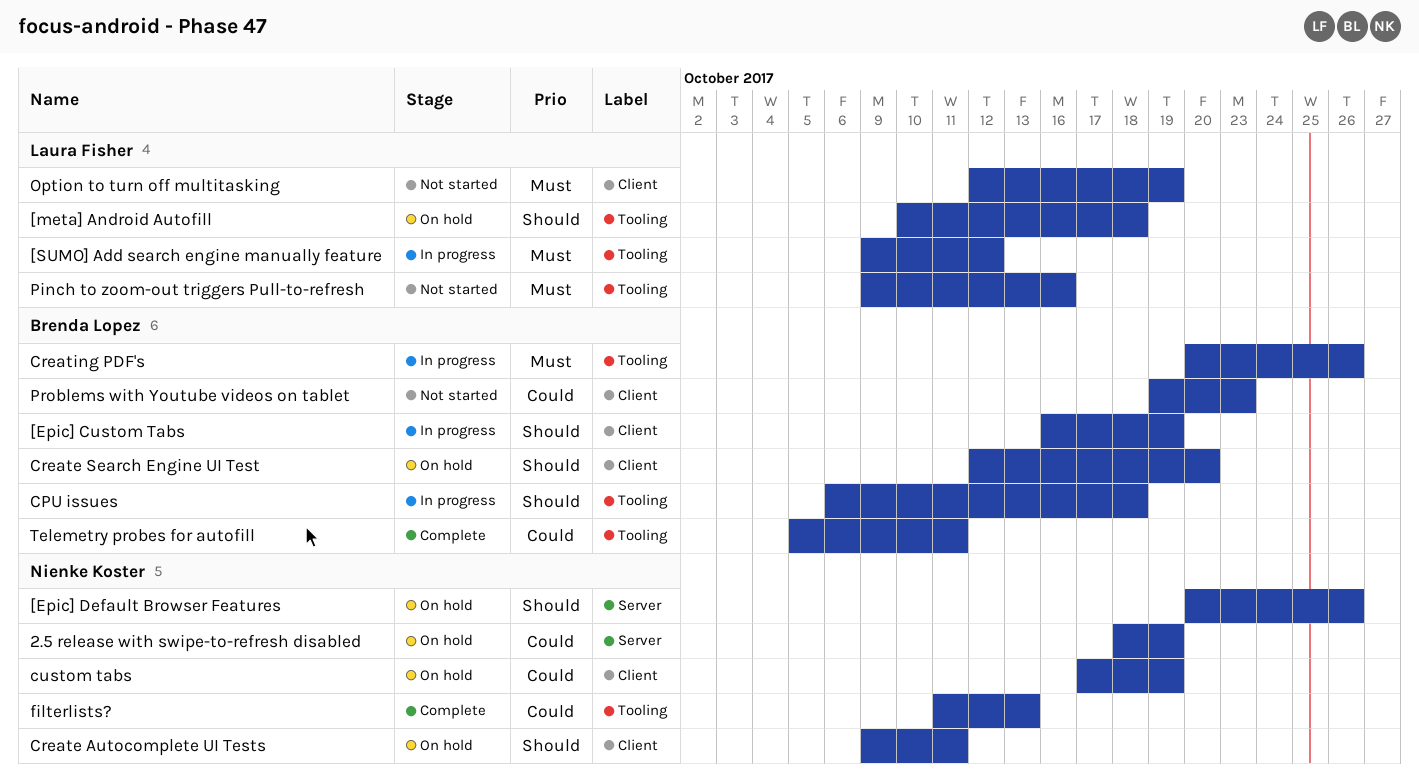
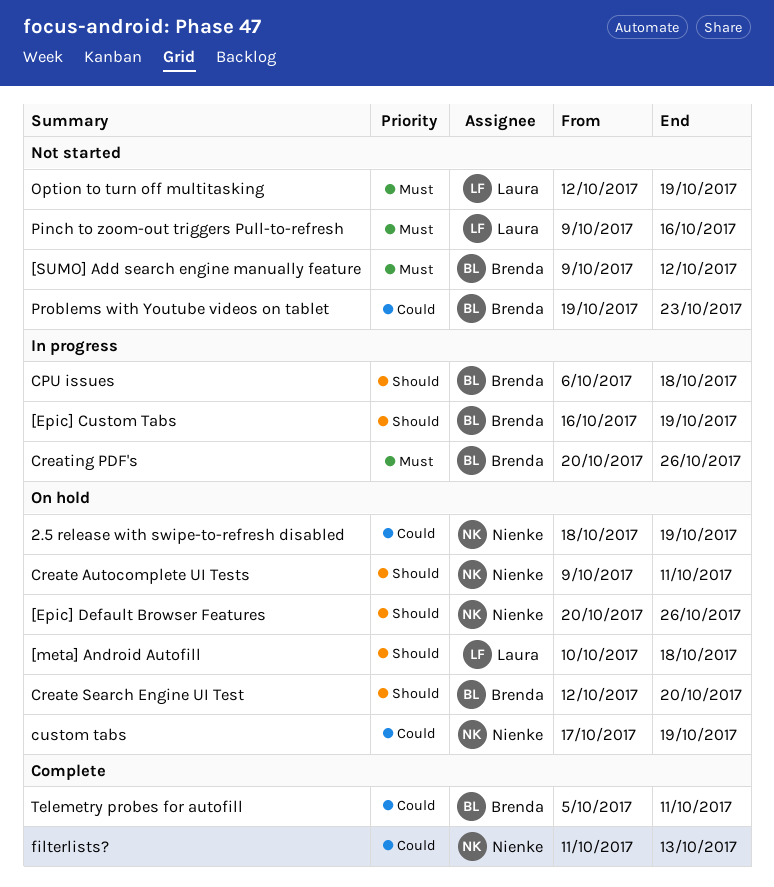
[SUMO] Add search engine manually feature, status: In progress -> Not started
[SUMO] Add search engine manually feature, owner: Laura Fisher -> Brenda Lopez

